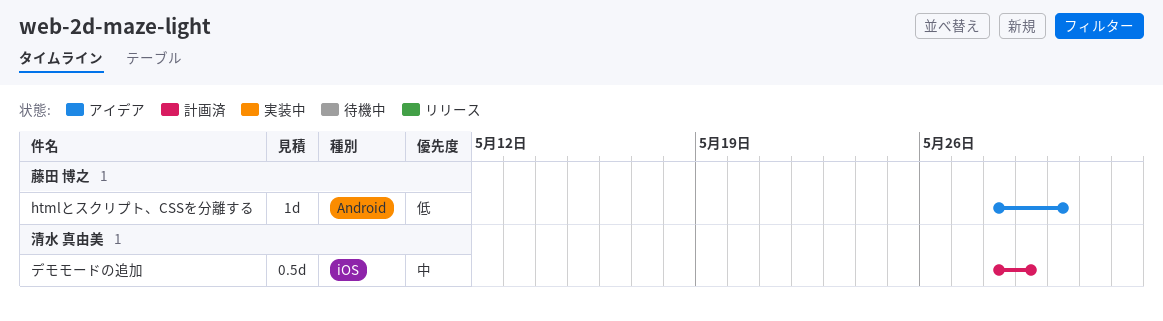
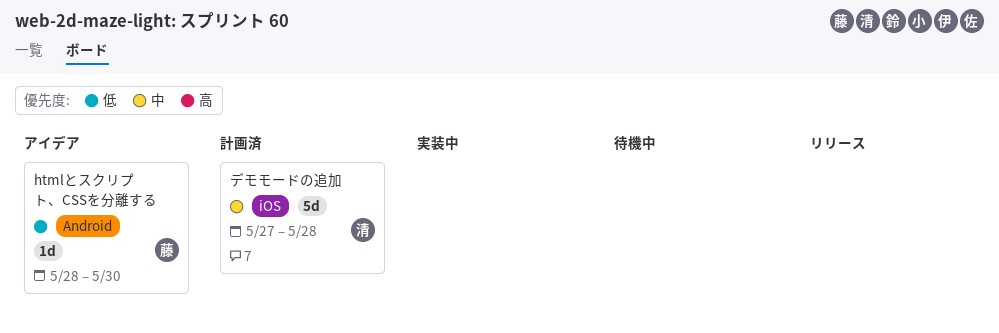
デモモードの追加, estimate: 0.5d -> 5d
デモモードの追加, start: May 28 -> May 27
デモモードの追加, due: May 29 -> May 28

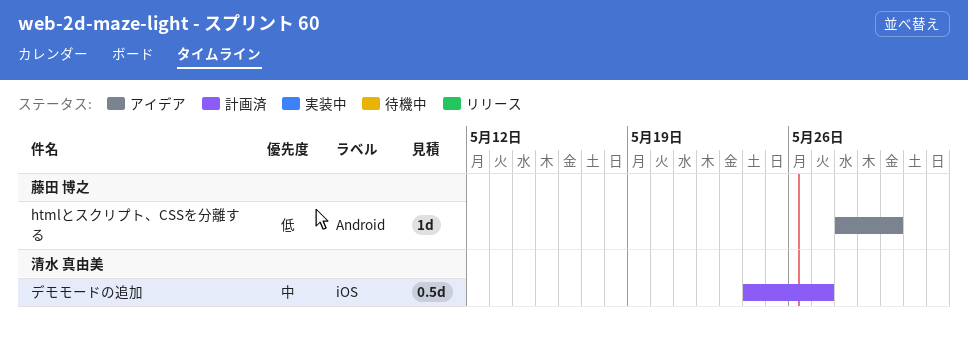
デモモードの追加, estimate: 5d -> 0.5d
デモモードの追加, start: May 27 -> May 24
デモモードの追加, due: May 28 -> May 27

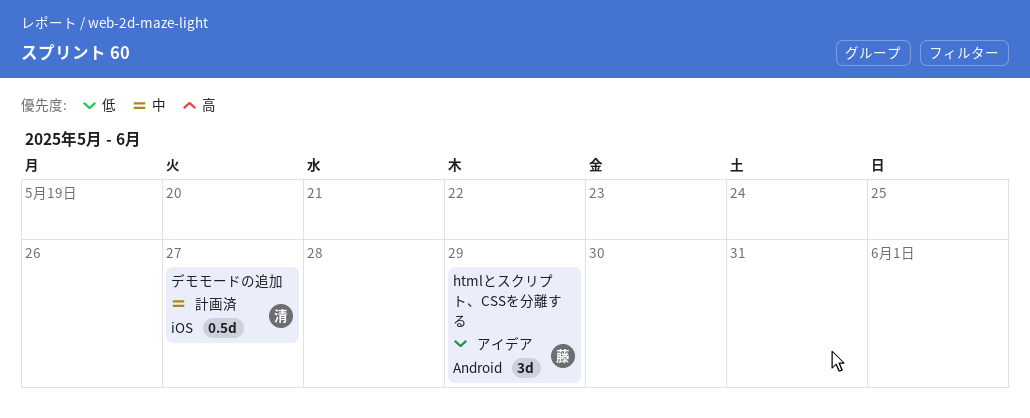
htmlとスクリプト、CSSを分離する, estimate: 1d -> 3d
htmlとスクリプト、CSSを分離する, due: May 30 -> May 29

